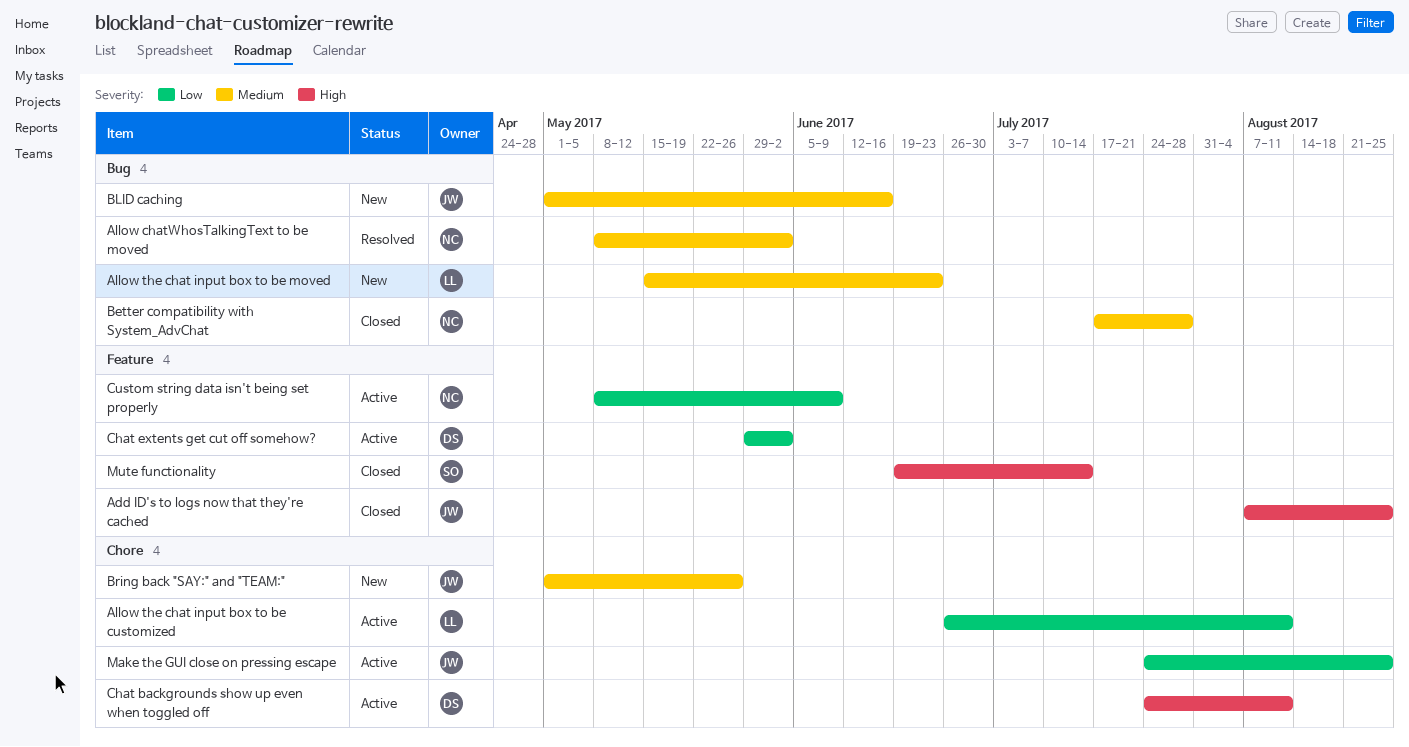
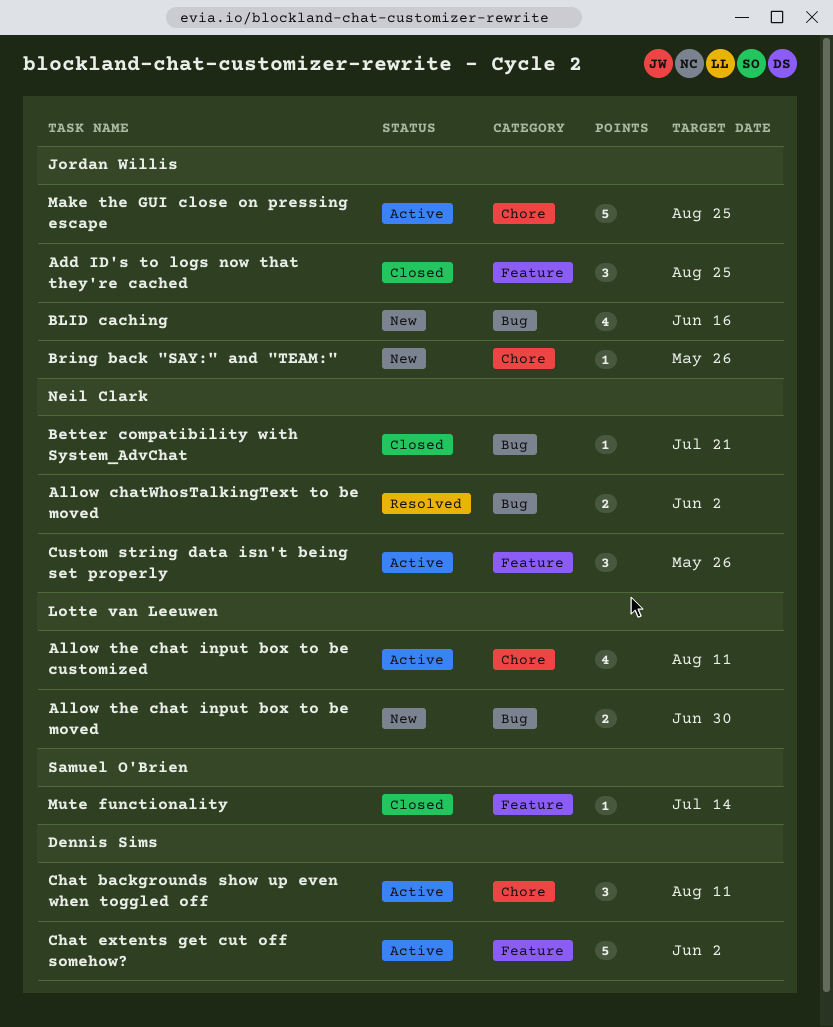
Allow the chat input box to be moved, due: Jun 23 -> Jun 30
Better compatibility with System_AdvChat, due: Jul 28 -> Jul 21
Custom string data isn't being set properly, due: Jun 9 -> May 26

